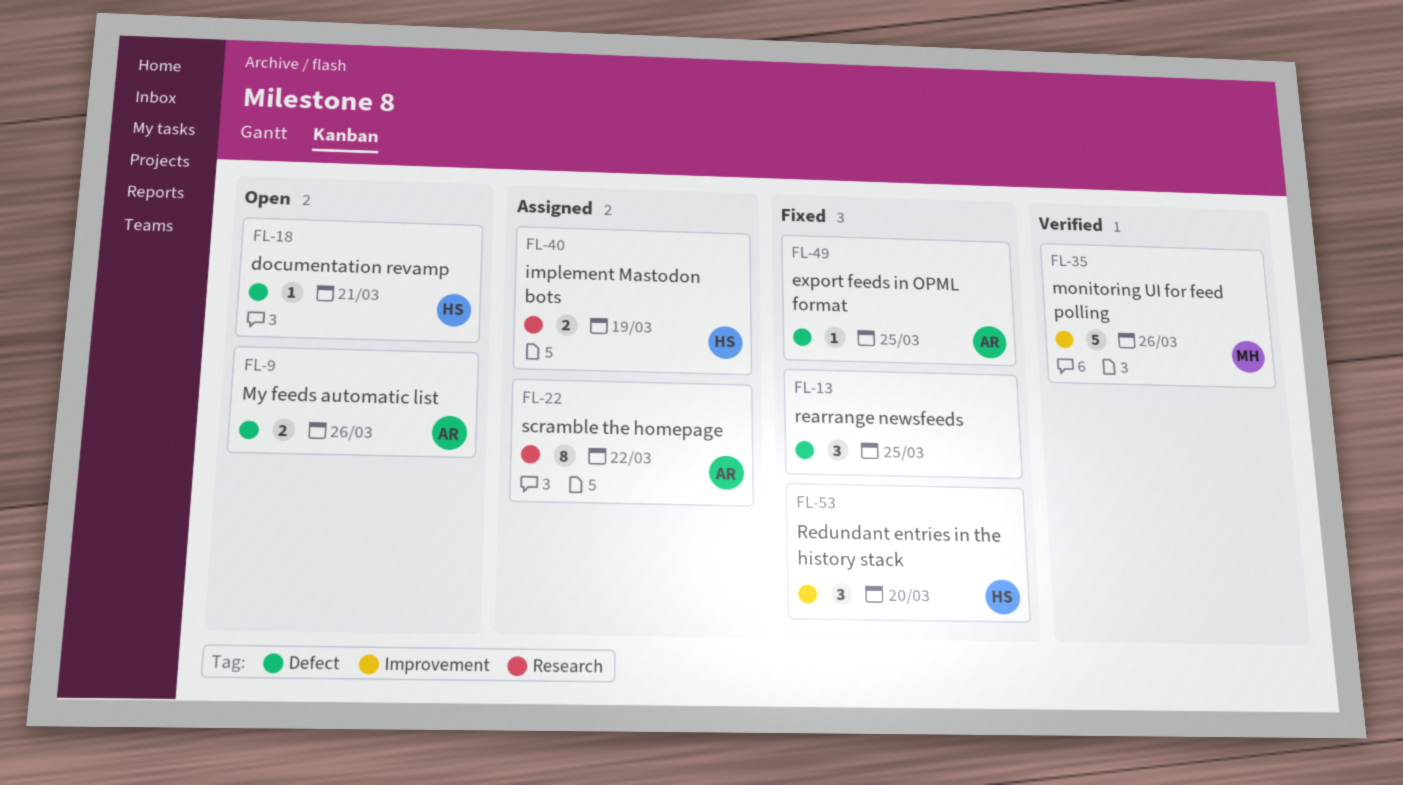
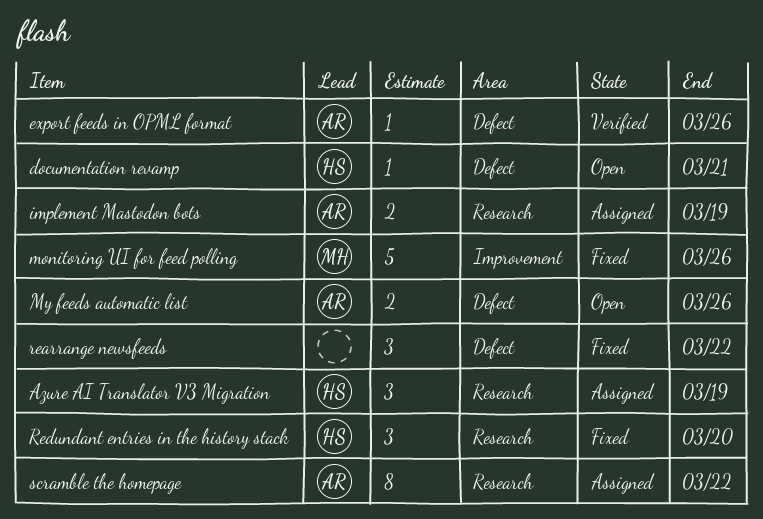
Azure AI Translator V3 Migration: none -> present
export feeds in OPML format, status: Fixed -> Verified
export feeds in OPML format, due: Mar 25 -> Mar 26
implement Mastodon bots, owner: HS -> AR
monitoring UI for feed polling, status: Verified -> Fixed
rearrange newsfeeds, due: Mar 25 -> Mar 22
Redundant entries in the history stack, label: Improvement -> Research

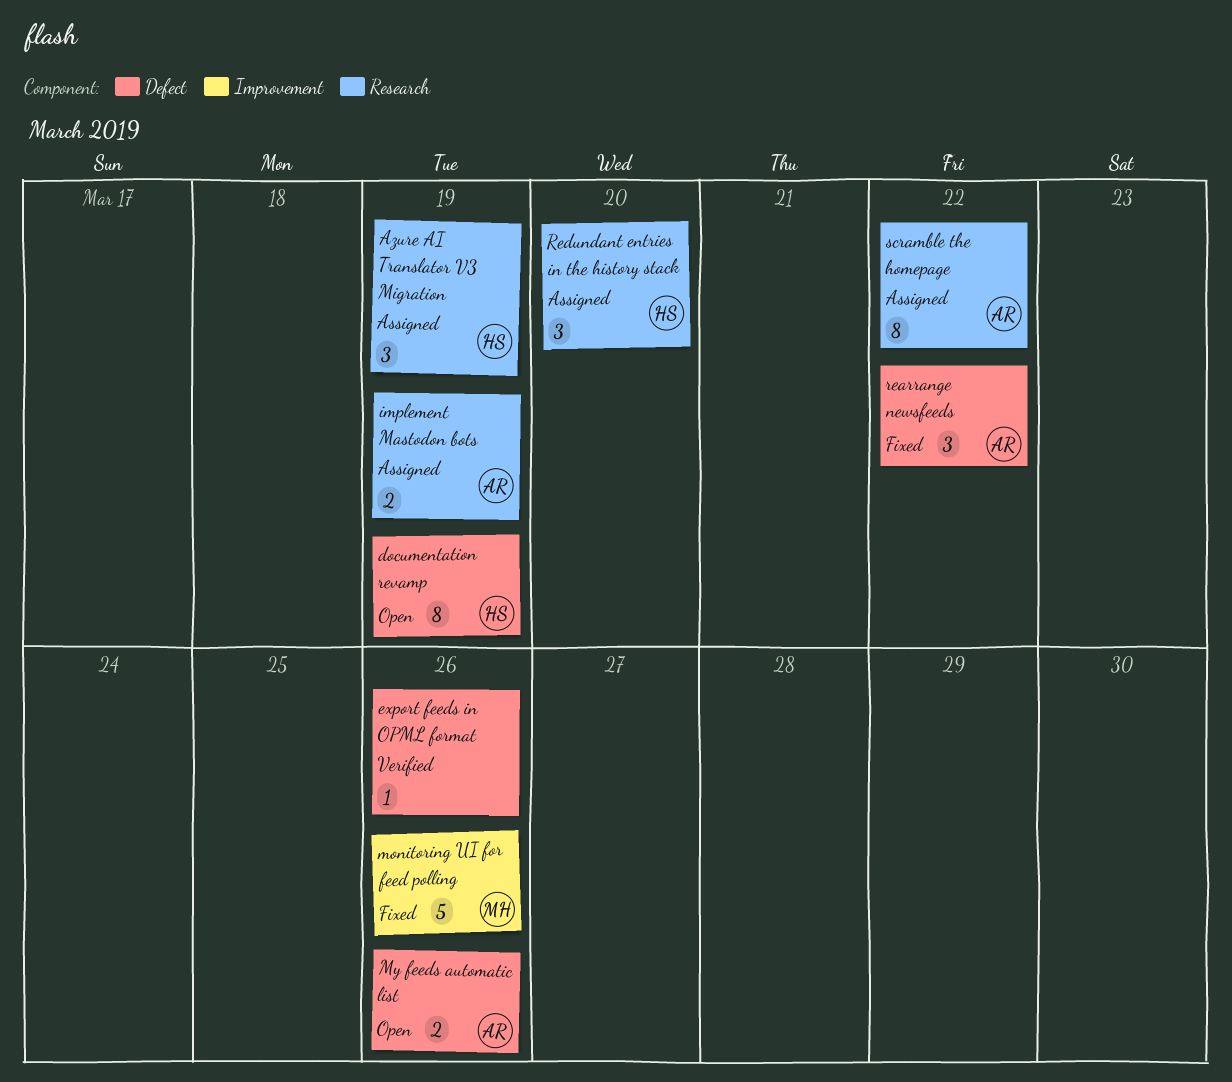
documentation revamp, estimate: 1 -> 8
documentation revamp, due: Mar 21 -> Mar 19
export feeds in OPML format, owner: AR -> none
rearrange newsfeeds, owner: none -> AR
Redundant entries in the history stack, status: Fixed -> Assigned

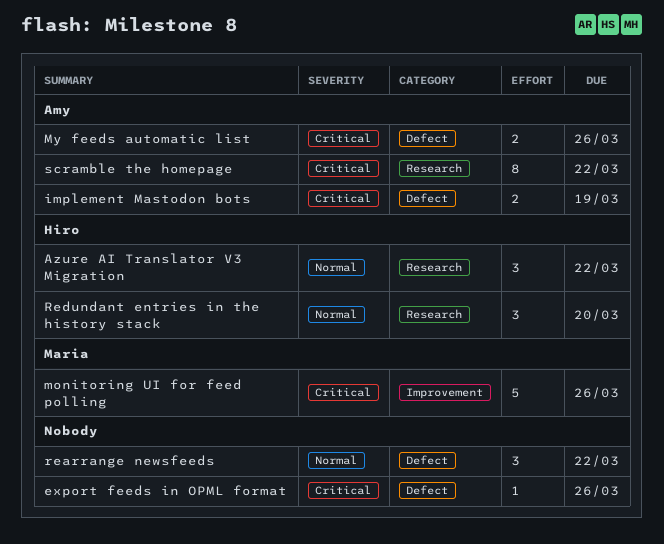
Azure AI Translator V3 Migration, due: Mar 19 -> Mar 22
documentation revamp: present -> none
implement Mastodon bots, label: Research -> Defect
rearrange newsfeeds, owner: Amy -> none

